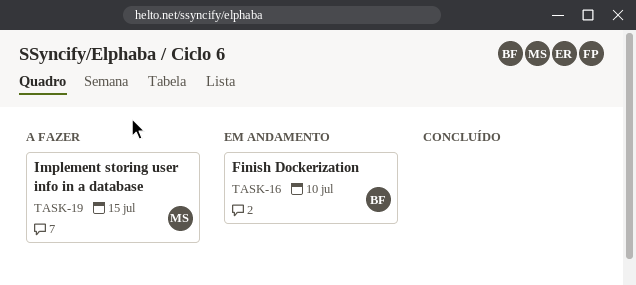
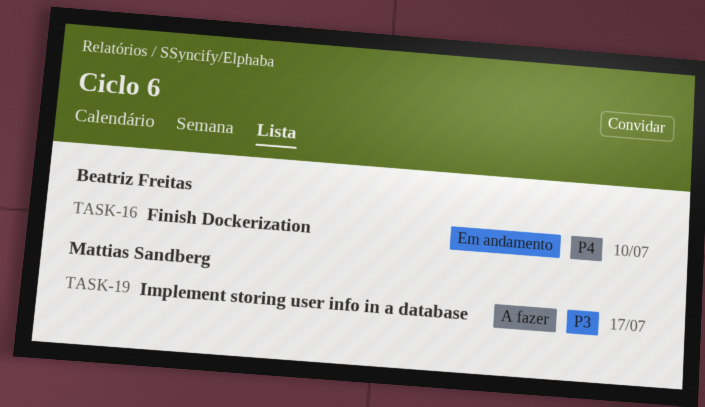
TASK-19, due: Jul 15 -> Jul 17

